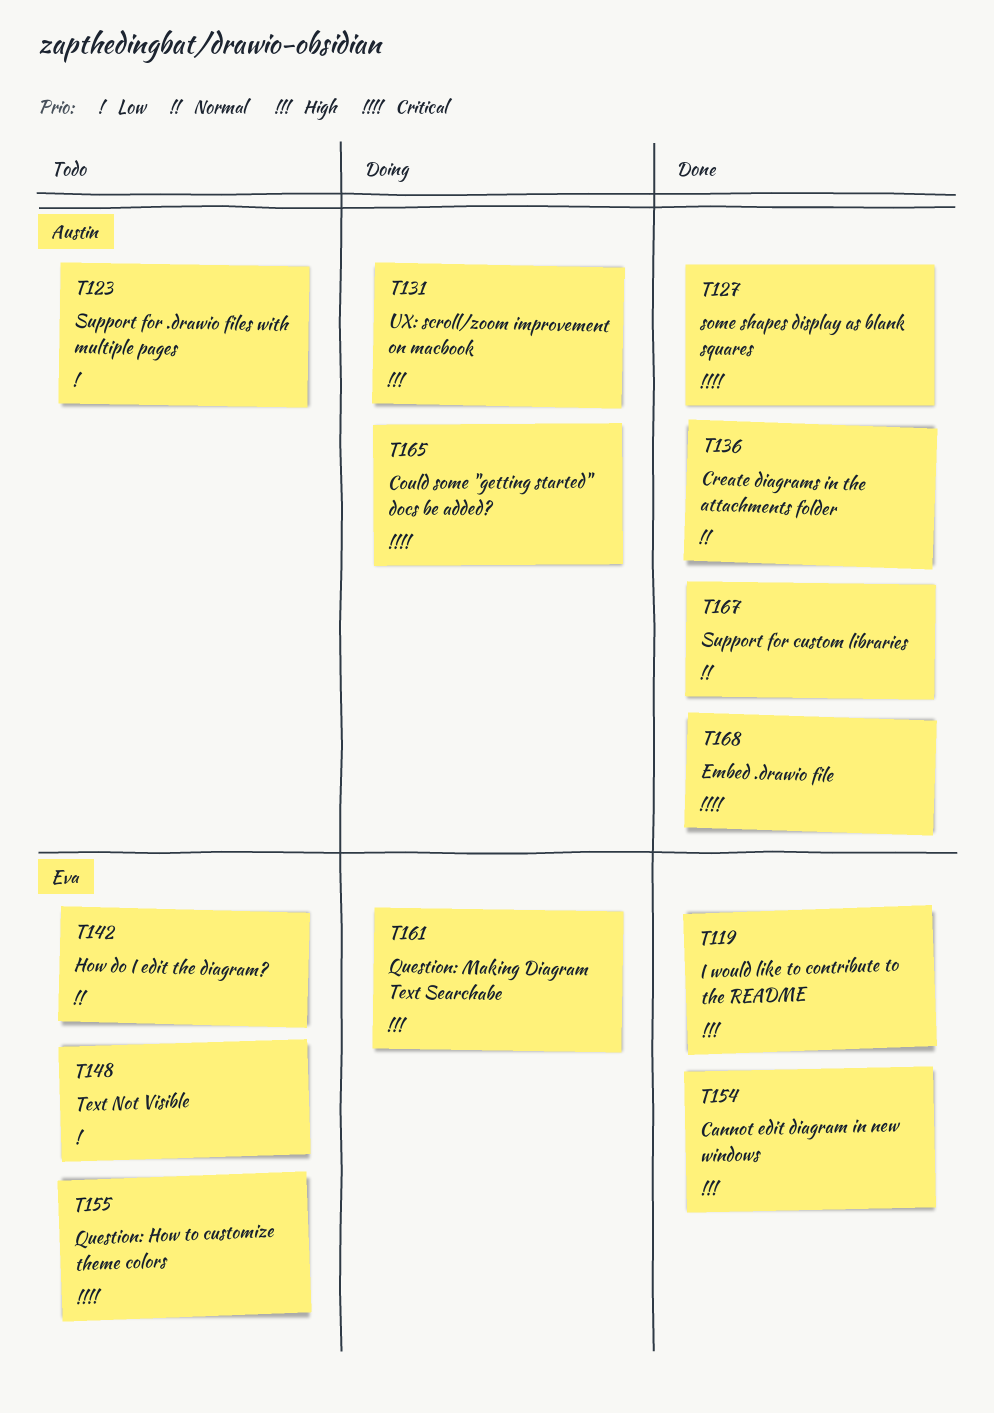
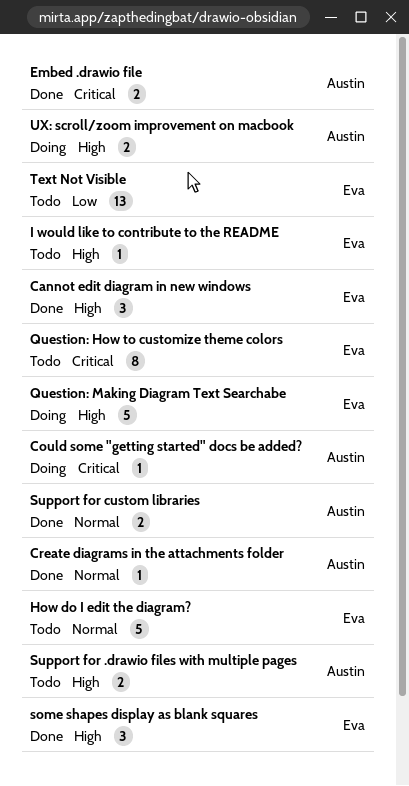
I would like to contribute to the README, status: Done -> Todo
some shapes display as blank squares, owner: Austin -> Eva
some shapes display as blank squares, priority: Critical -> High
Support for .drawio files with multiple pages, priority: Low -> High

